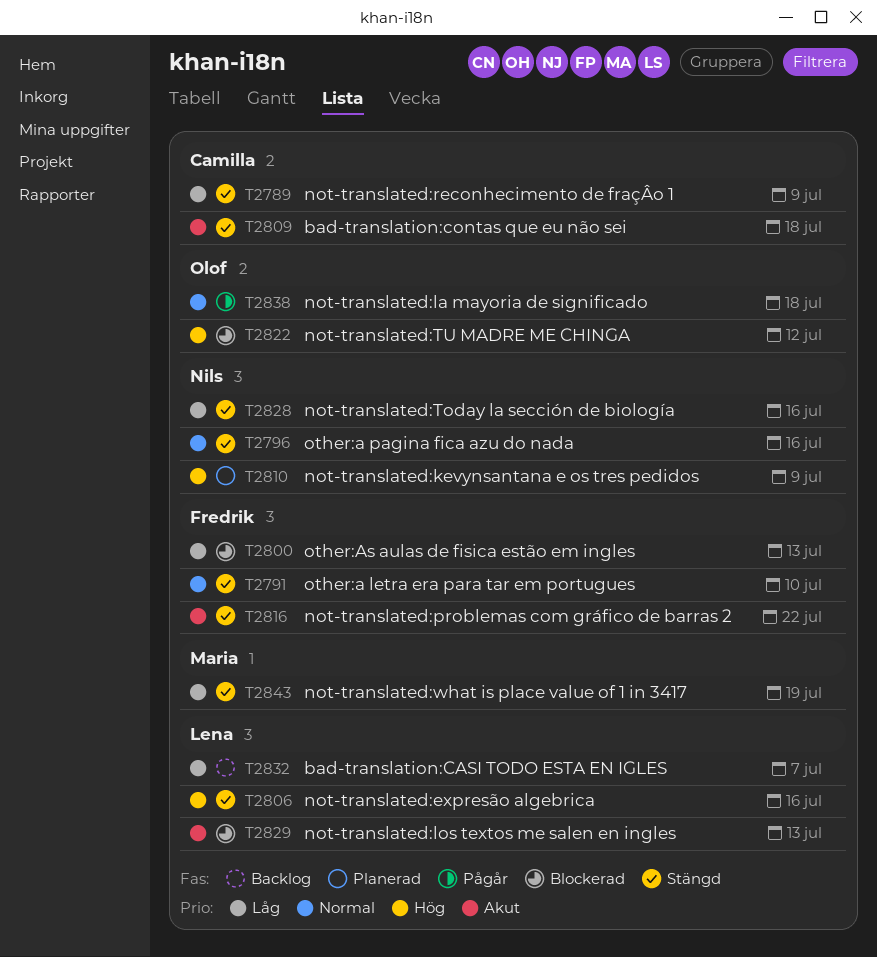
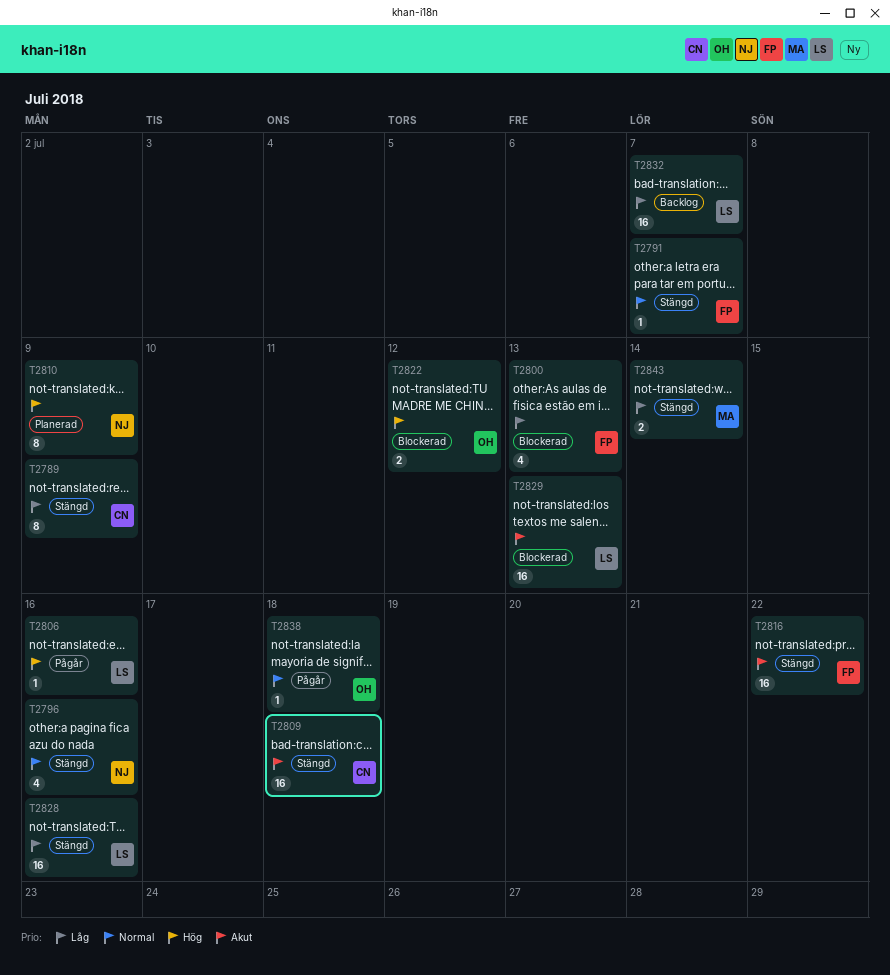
T2791, due: Jul 10 -> Jul 7
T2806, status: Stängd -> Pågår
T2828, owner: Nils -> Lena
T2843, due: Jul 19 -> Jul 14

